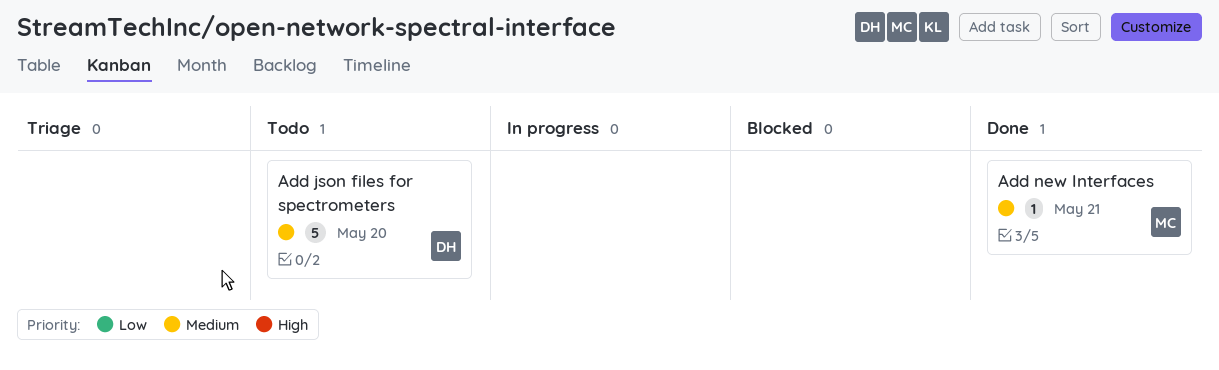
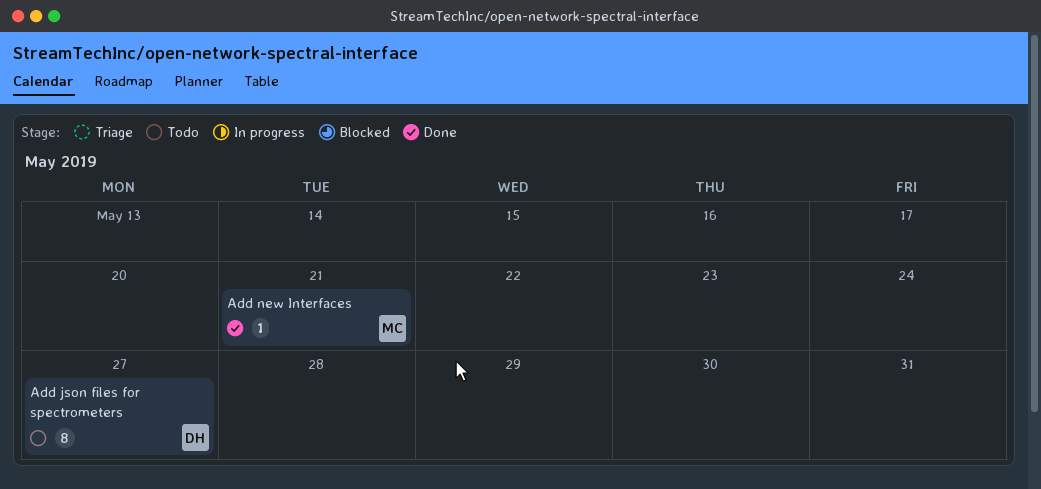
Add json files for spectrometers, estimate: 5 -> 8
Add json files for spectrometers, due: May 20 -> May 27

